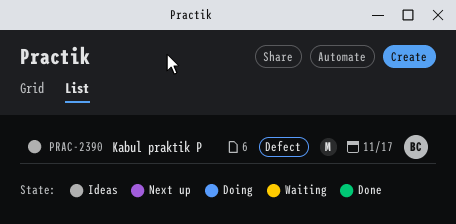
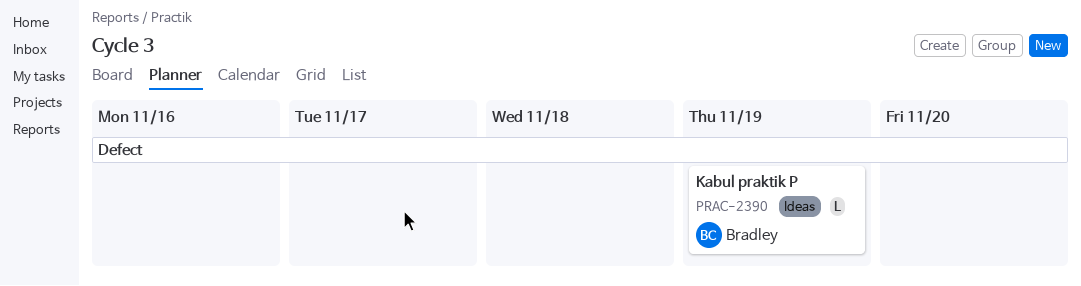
PRAC-2390, estimate: M -> L
PRAC-2390, due: Nov 17 -> Nov 19

